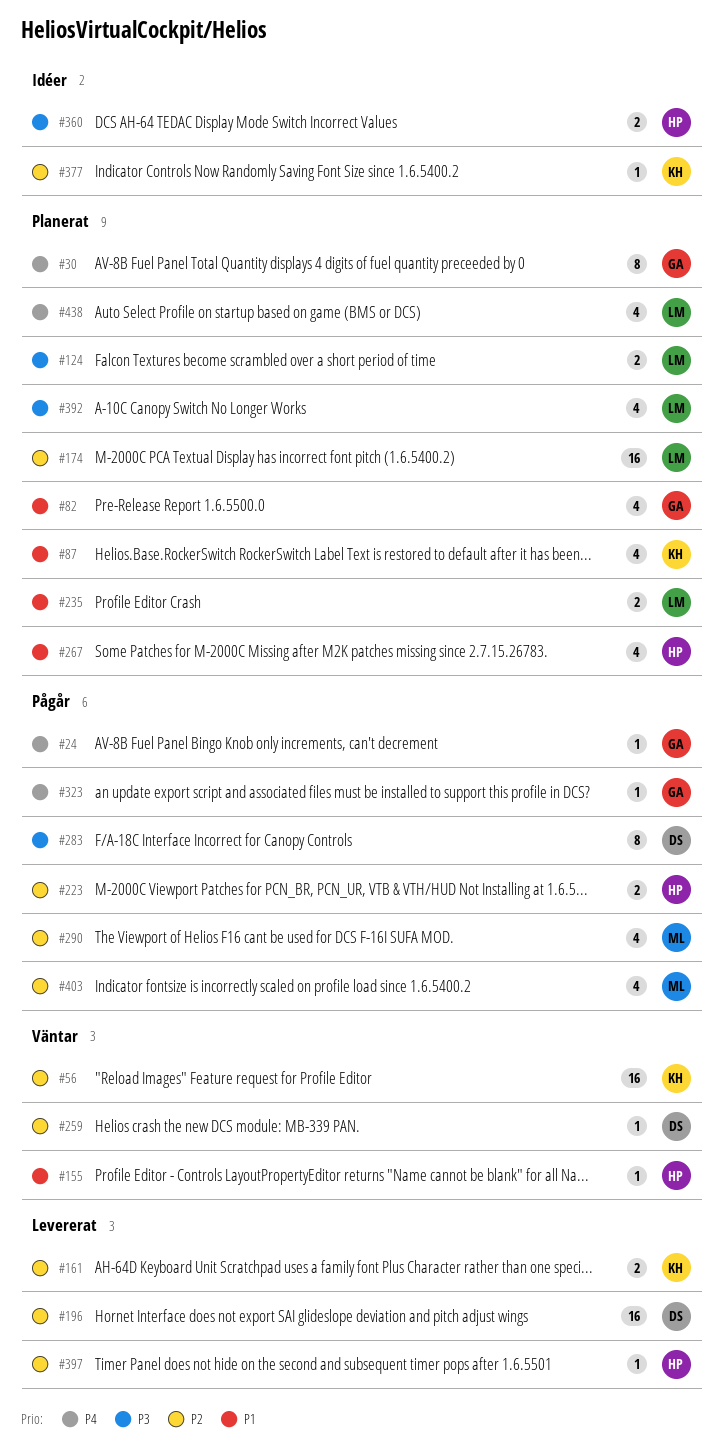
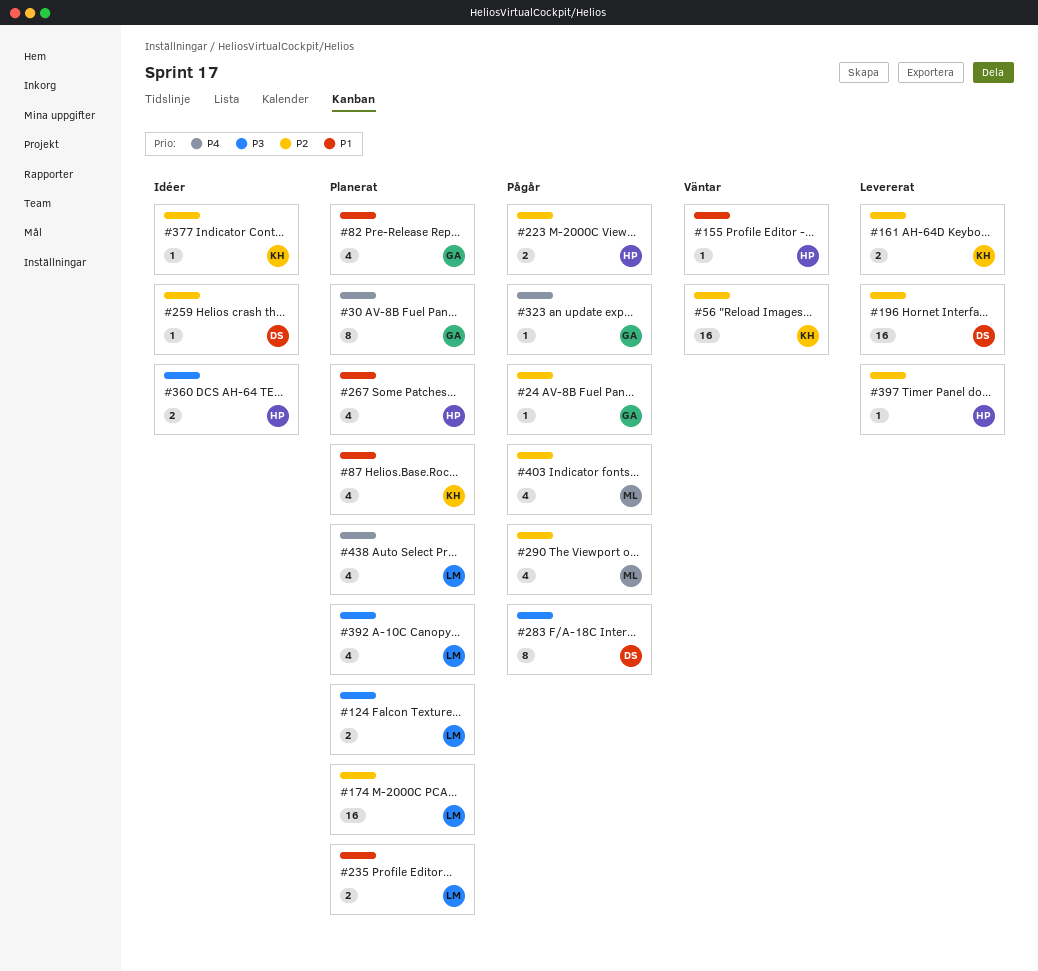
#24, priority: P4 -> P2
#259, status: Väntar -> Idéer

